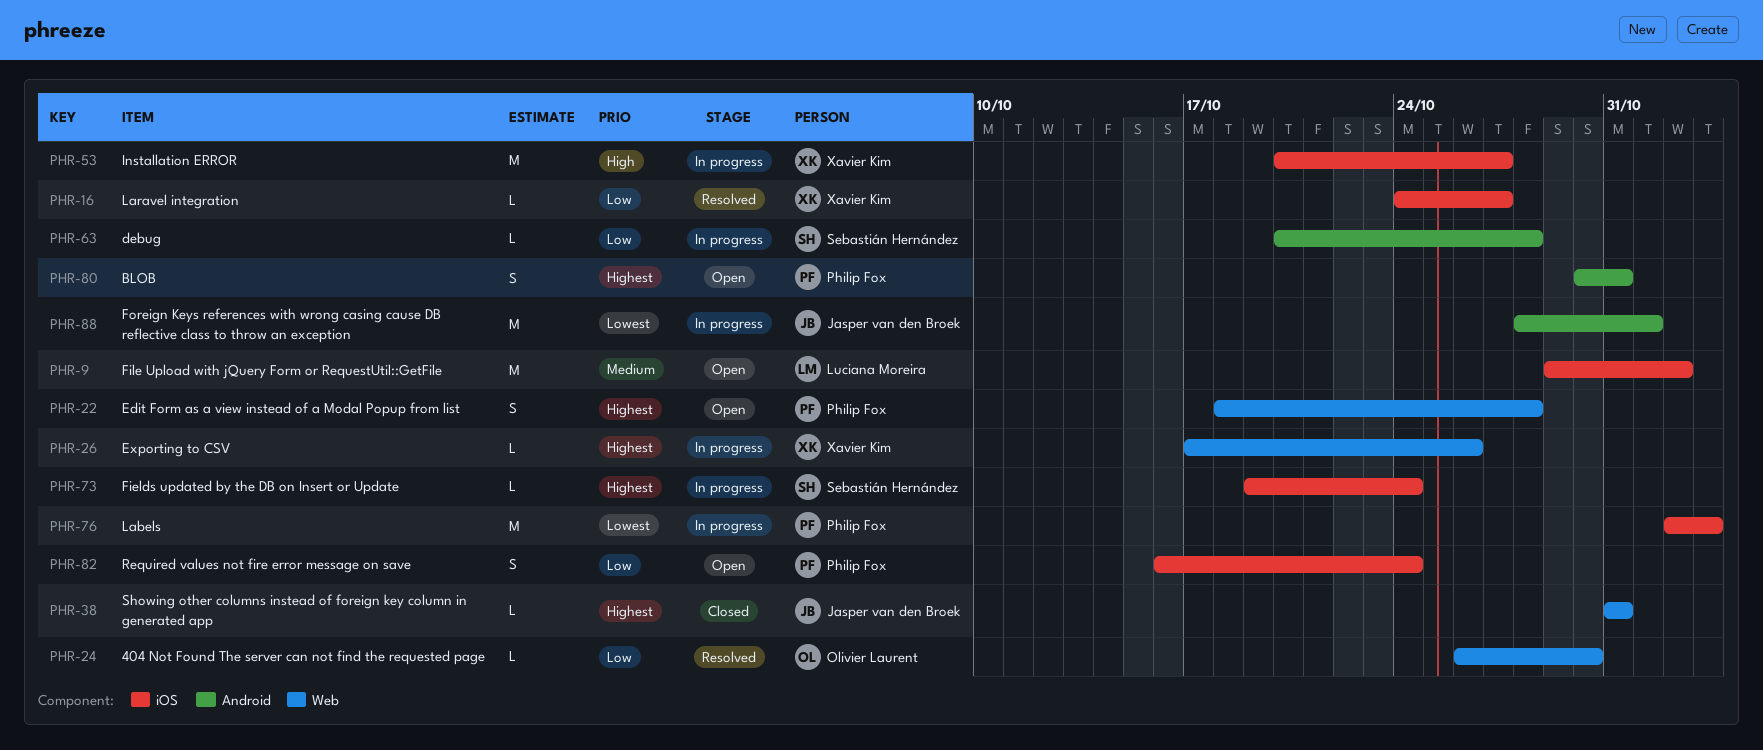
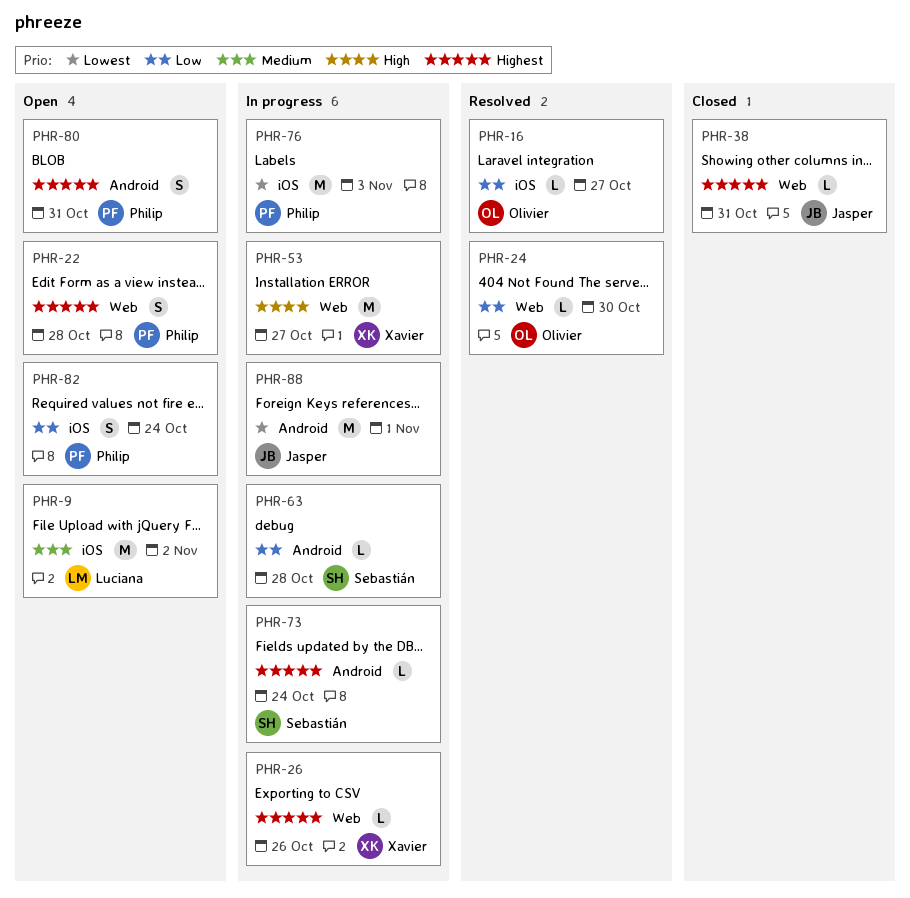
PHR-16, owner: Xavier Kim -> Olivier Laurent
PHR-53, label: iOS -> Web
PHR-73, label: iOS -> Android

